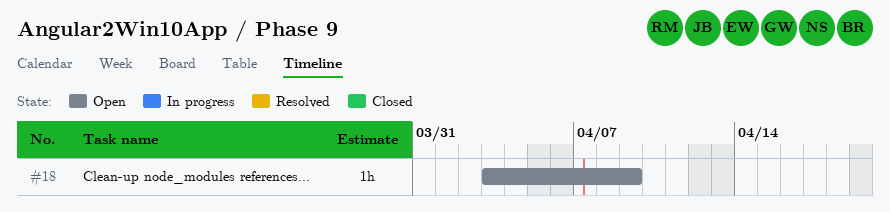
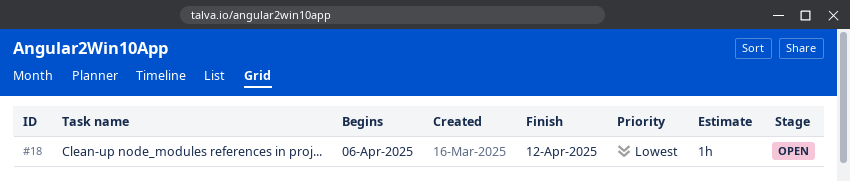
#18, start: Apr 3 -> Apr 6
#18, due: Apr 9 -> Apr 12

